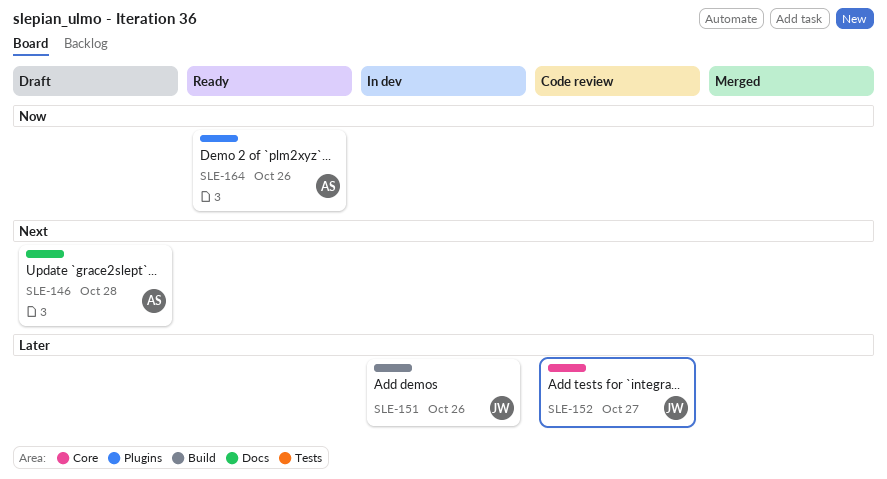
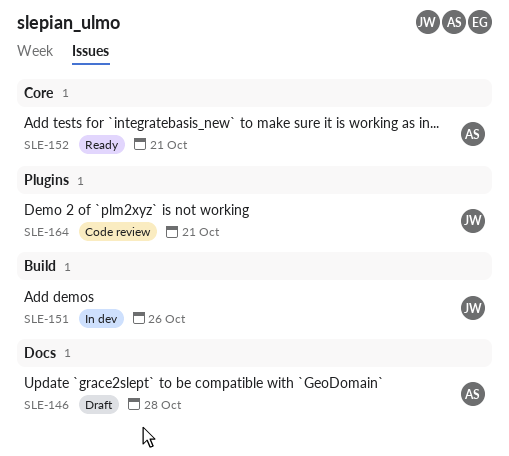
SLE-152, status: Code review -> Ready
SLE-152, owner: JW -> AS
SLE-152, due: Oct 27 -> Oct 21
SLE-164, status: Ready -> Code review
SLE-164, owner: AS -> JW
SLE-164, due: Oct 26 -> Oct 21

